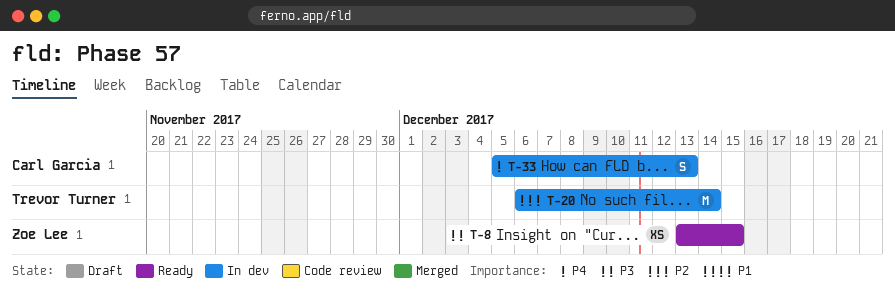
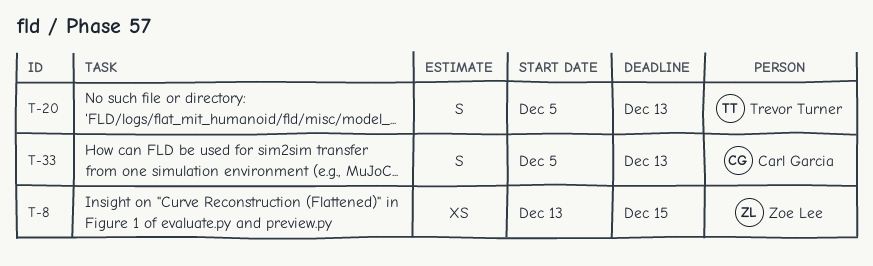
T-20, estimate: M -> S
T-20, start: Dec 6 -> Dec 5
T-20, due: Dec 14 -> Dec 13

